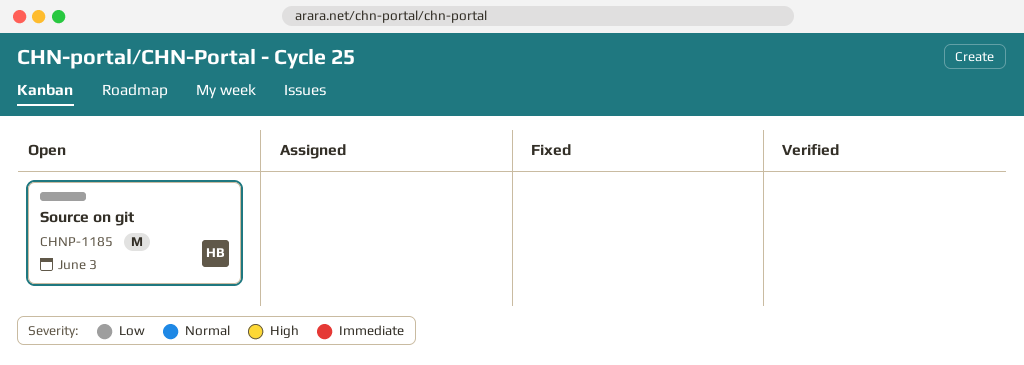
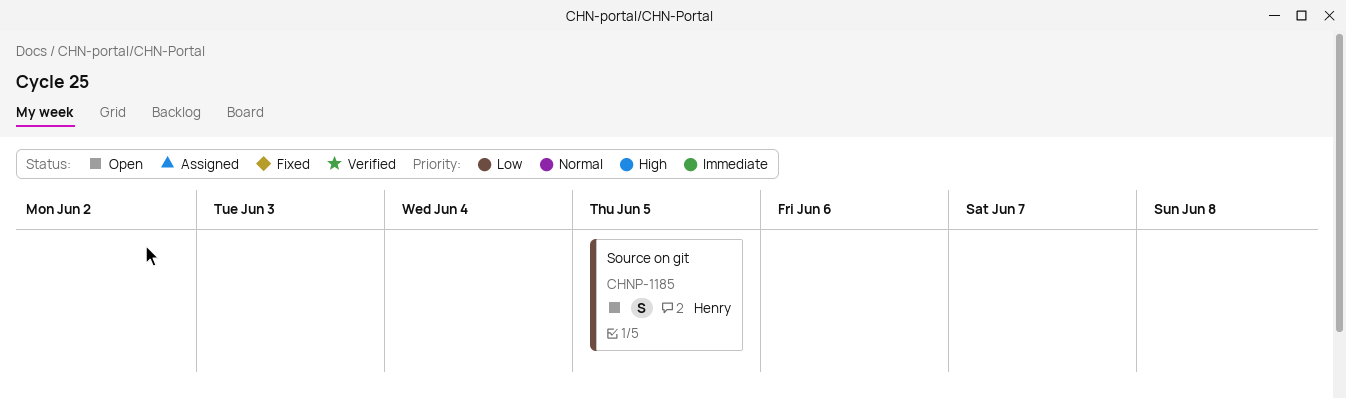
CHNP-1185, estimate: M -> S
CHNP-1185, due: Jun 3 -> Jun 5

